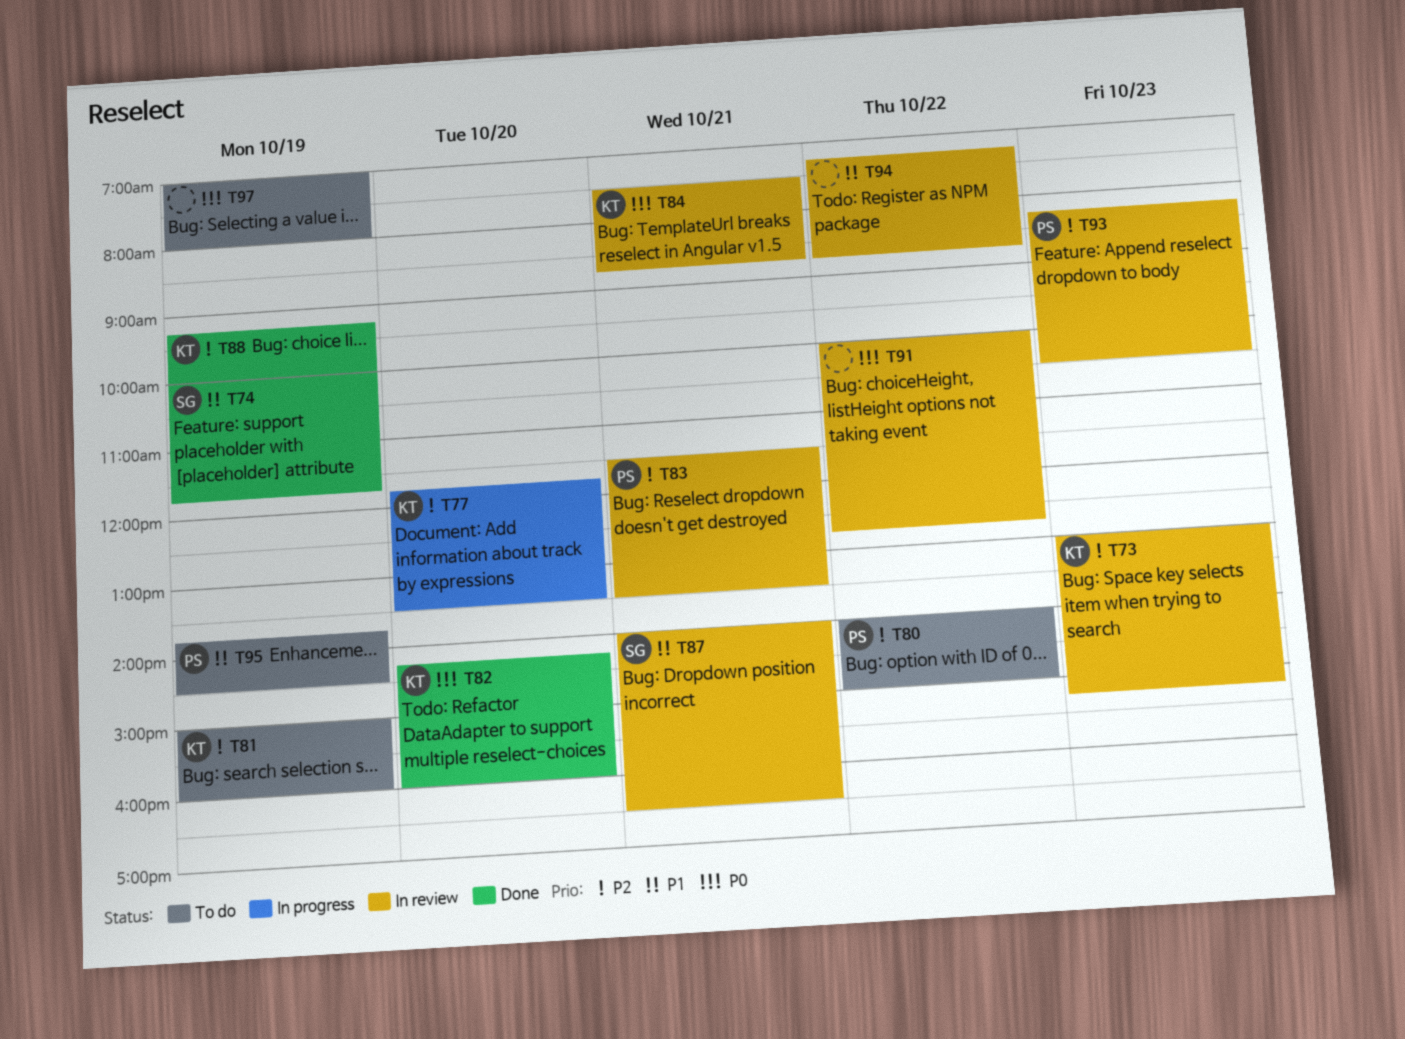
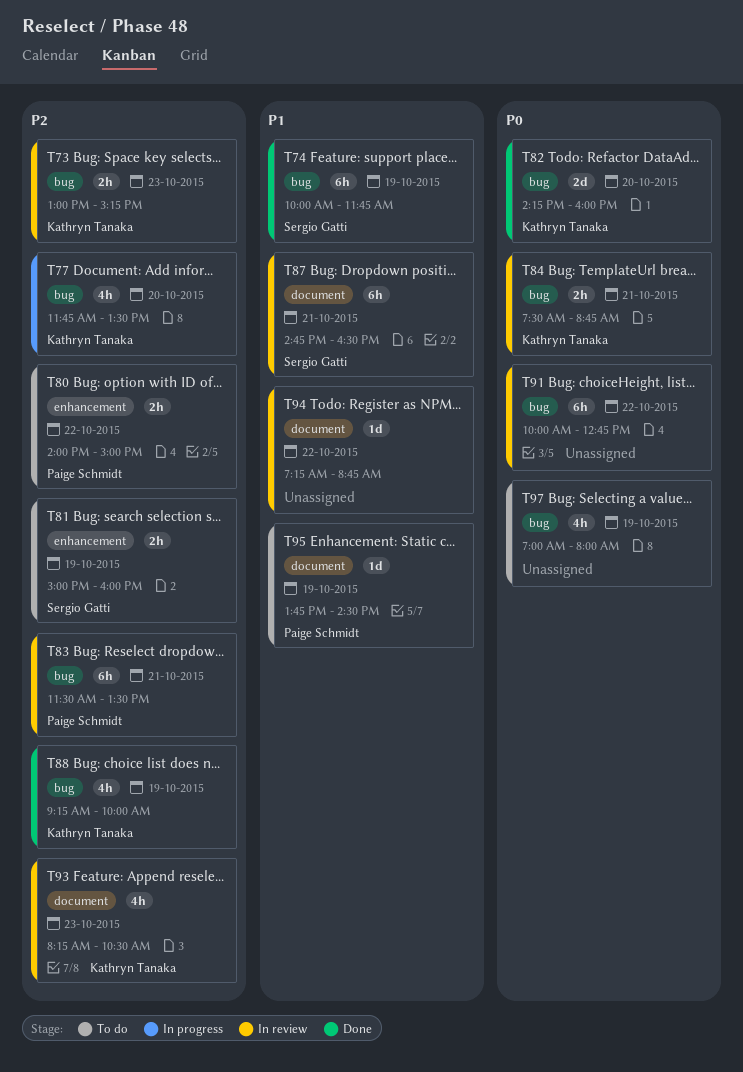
T81, owner: Kathryn Tanaka -> Sergio Gatti
T87, begins: 14:00 -> 14:45
T93, owner: Paige Schmidt -> Kathryn Tanaka

